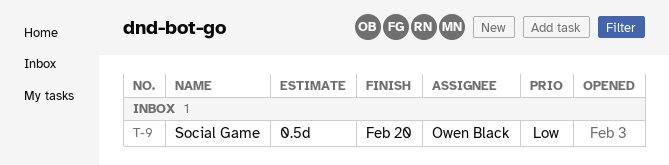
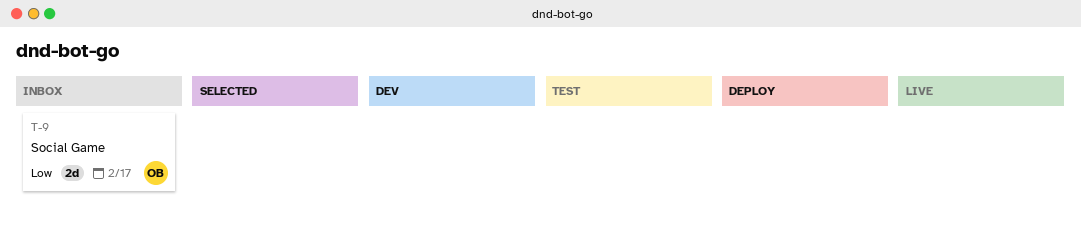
T-9, estimate: 0.5d -> 2d
T-9, due: Feb 20 -> Feb 17

